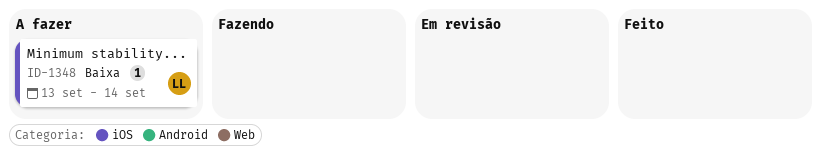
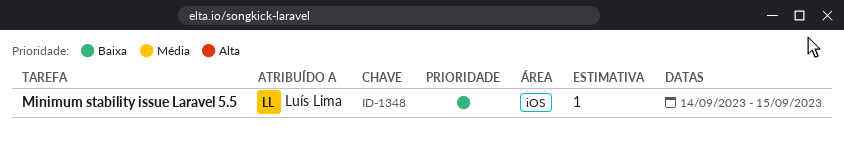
ID-1348, start: Sep 13 -> Sep 14
ID-1348, due: Sep 14 -> Sep 15

